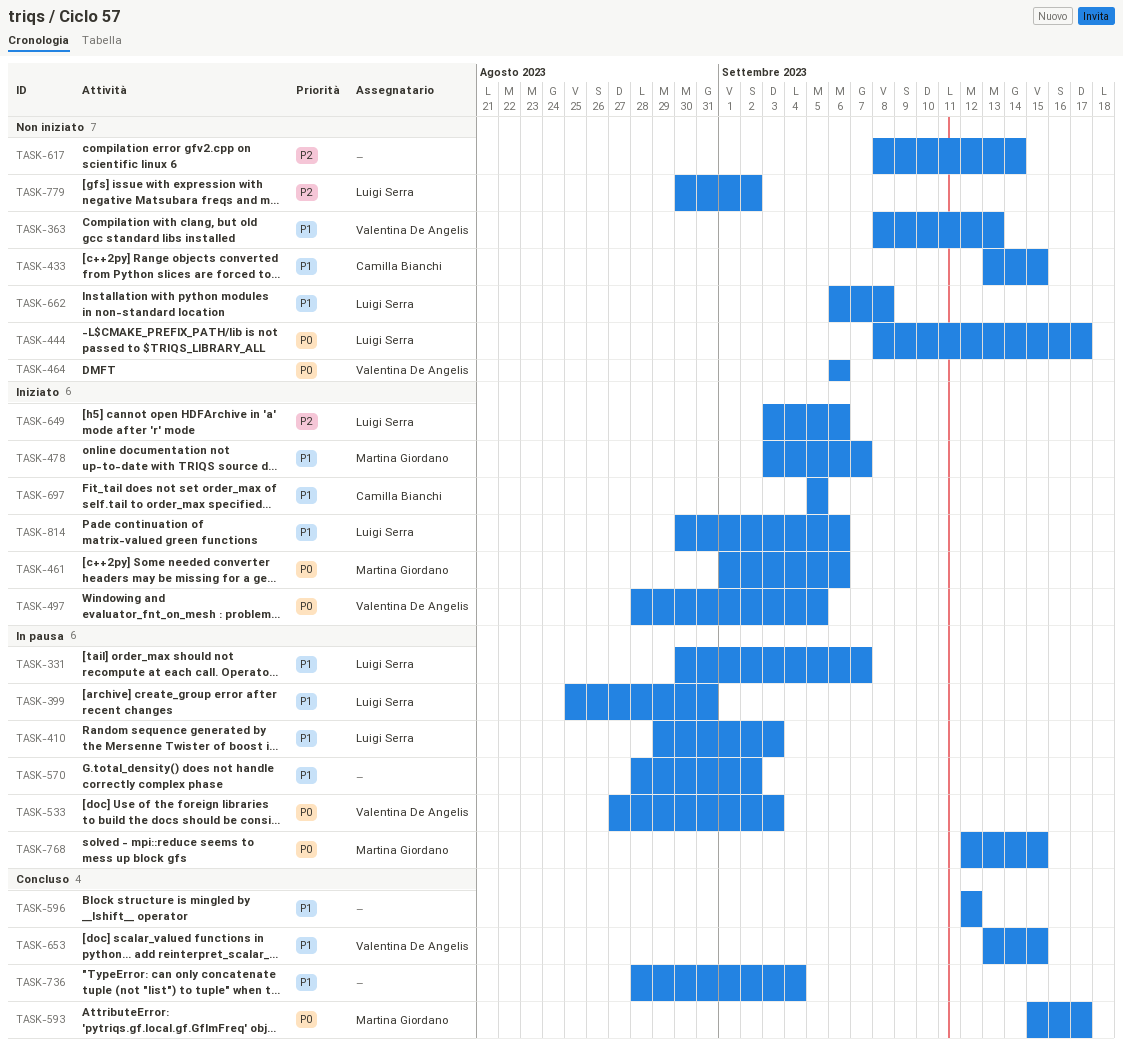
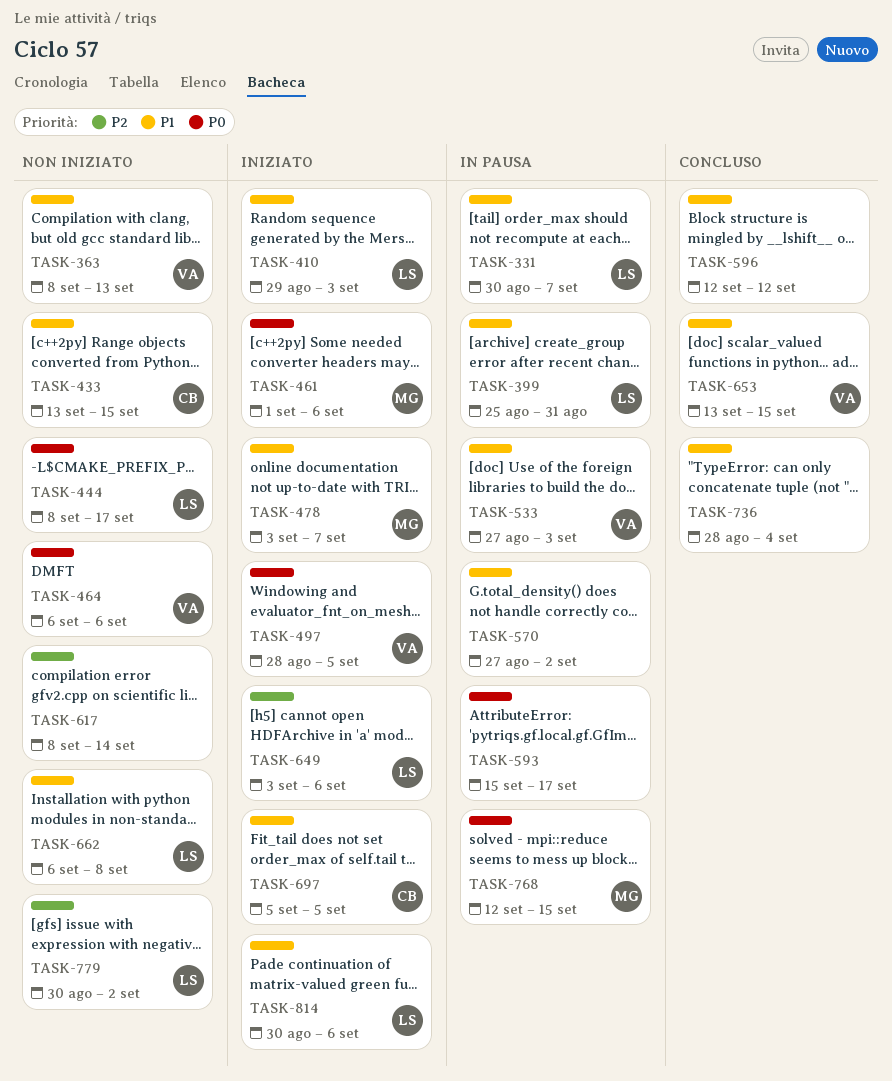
TASK-410, status: In pausa -> Iniziato
TASK-533, priority: P0 -> P1
TASK-570, start: Aug 28 -> Aug 27
TASK-593, status: Concluso -> In pausa
TASK-593, owner: Martina Giordano -> none

